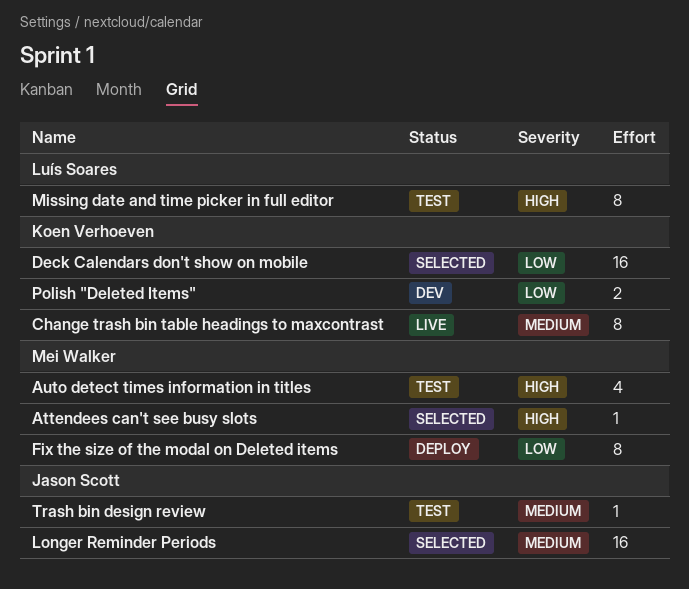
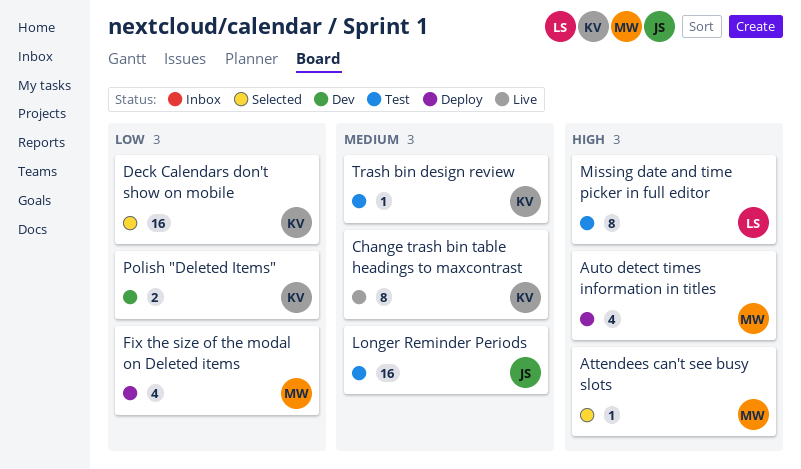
Auto detect times information in titles, status: Test -> Deploy
Fix the size of the modal on Deleted items, estimate: 8 -> 4
Longer Reminder Periods, status: Selected -> Test
Trash bin design review, owner: Jason Scott -> Koen Verhoeven

